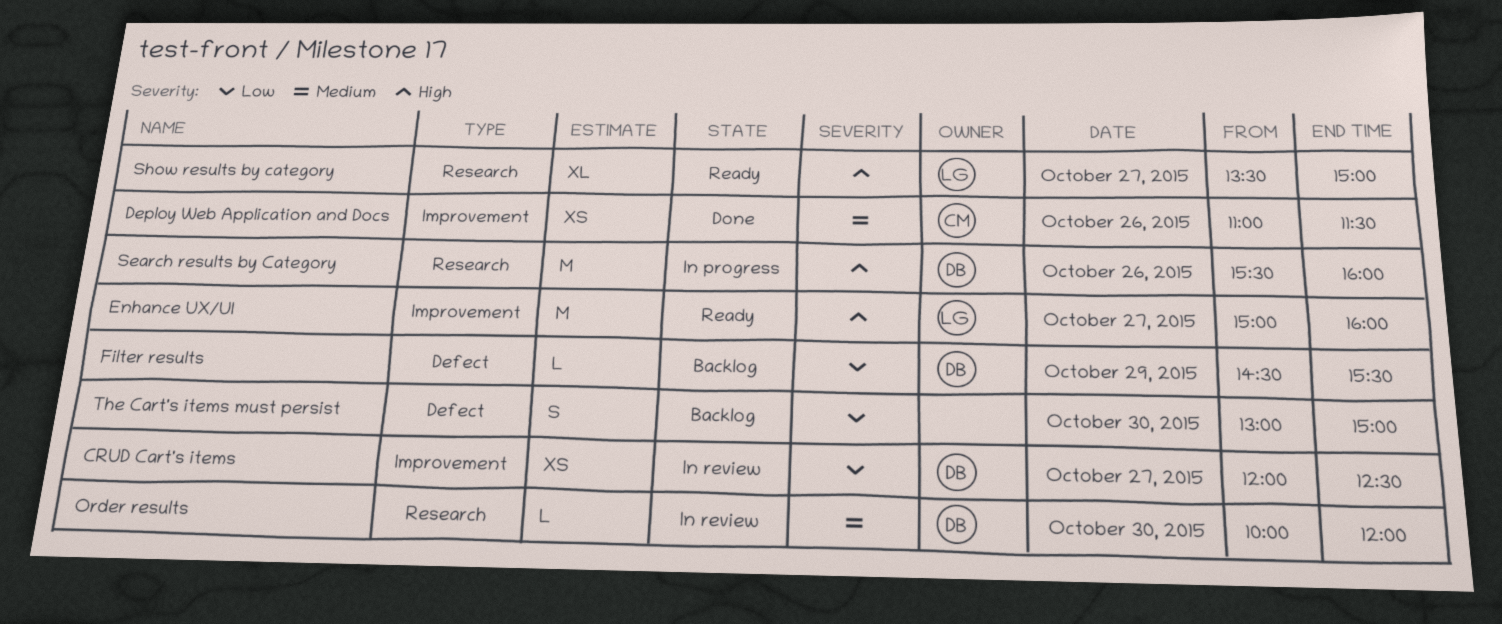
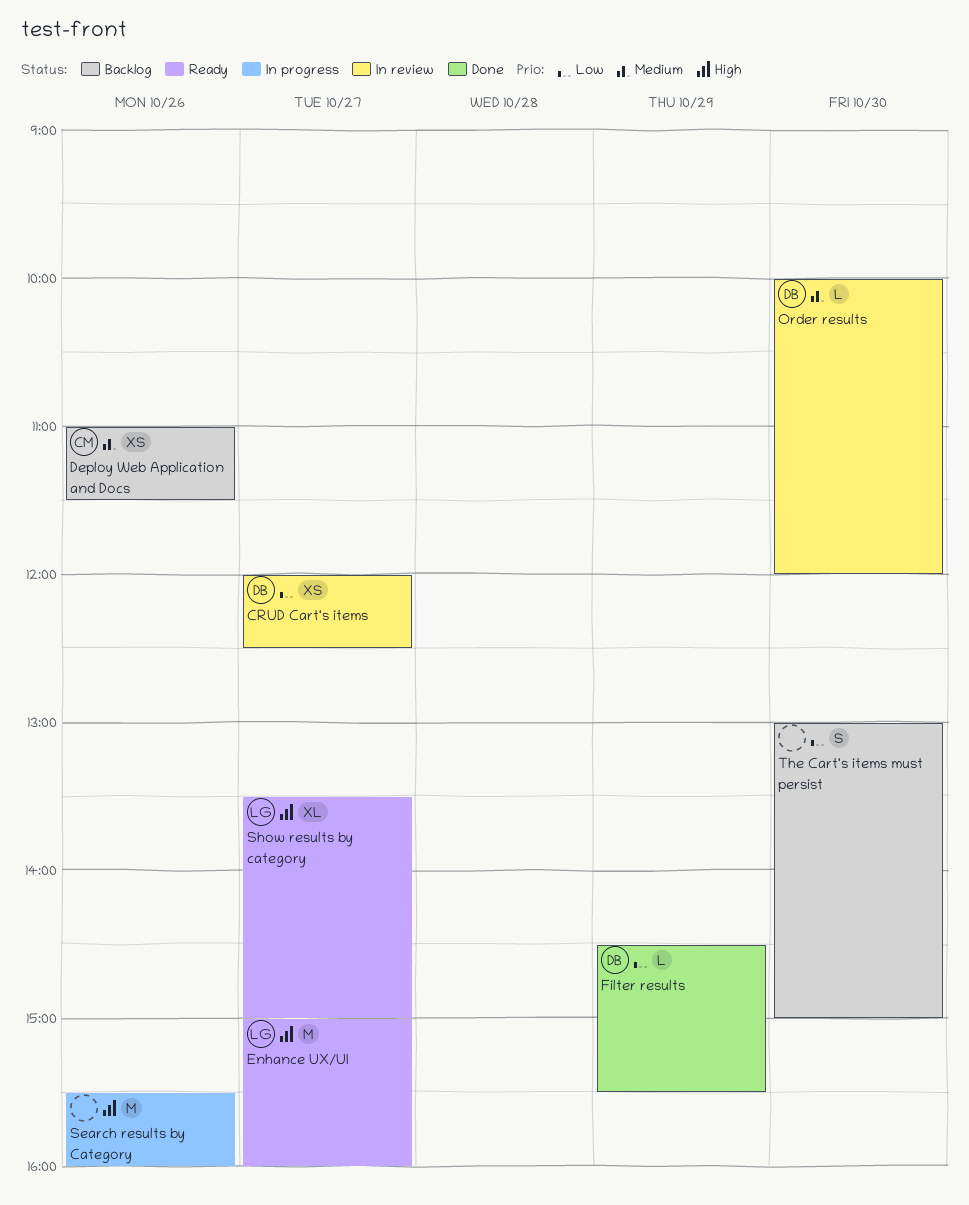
Deploy Web Application and Docs, status: Done -> Backlog
Filter results, status: Backlog -> Done
Search results by Category, owner: DB -> none

